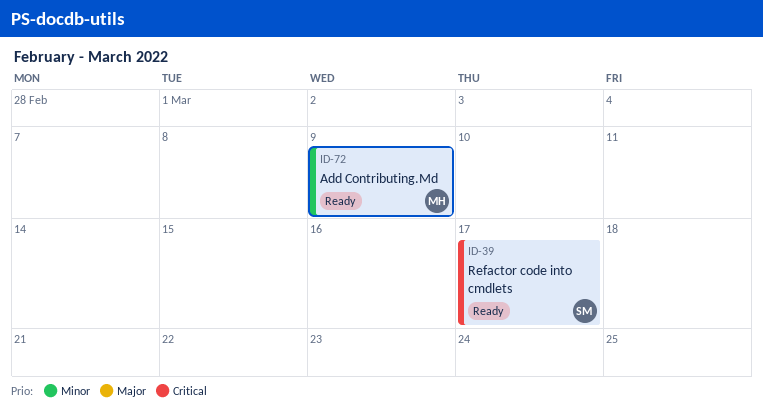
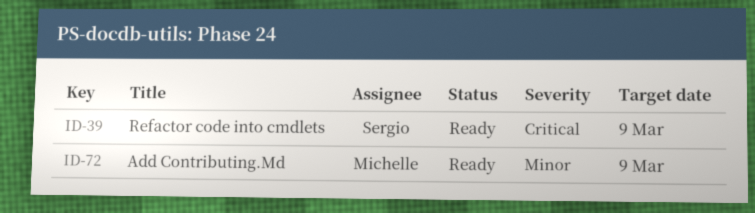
ID-39, due: Mar 17 -> Mar 9

